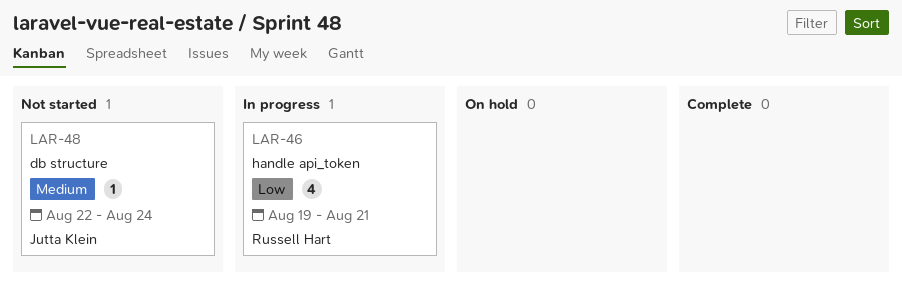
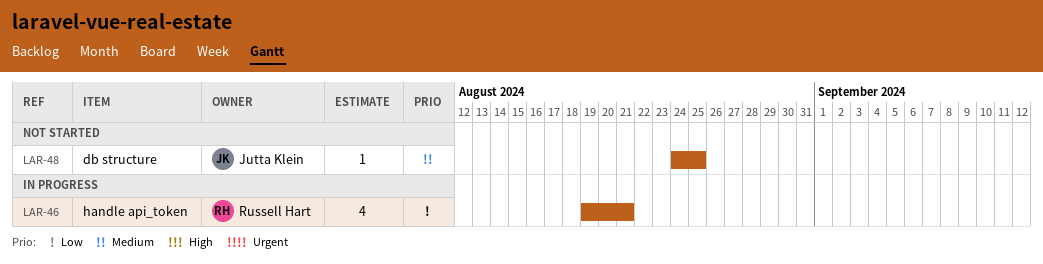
LAR-48, start: Aug 22 -> Aug 24
LAR-48, due: Aug 24 -> Aug 25

